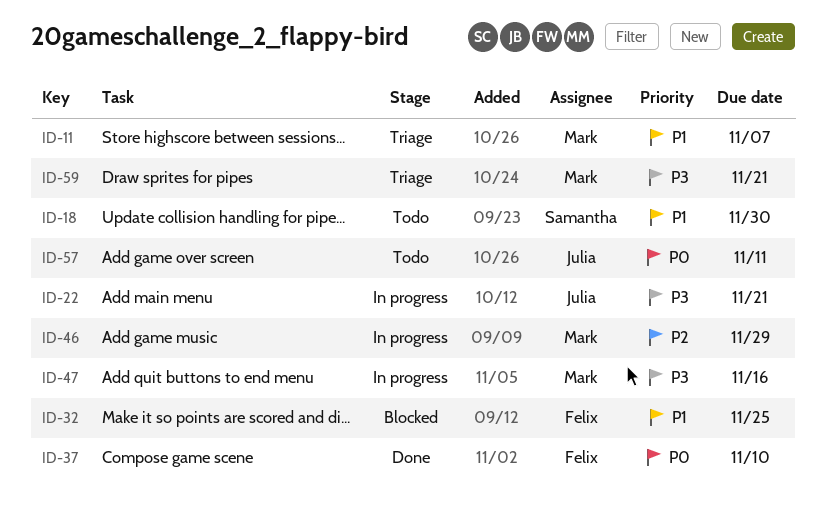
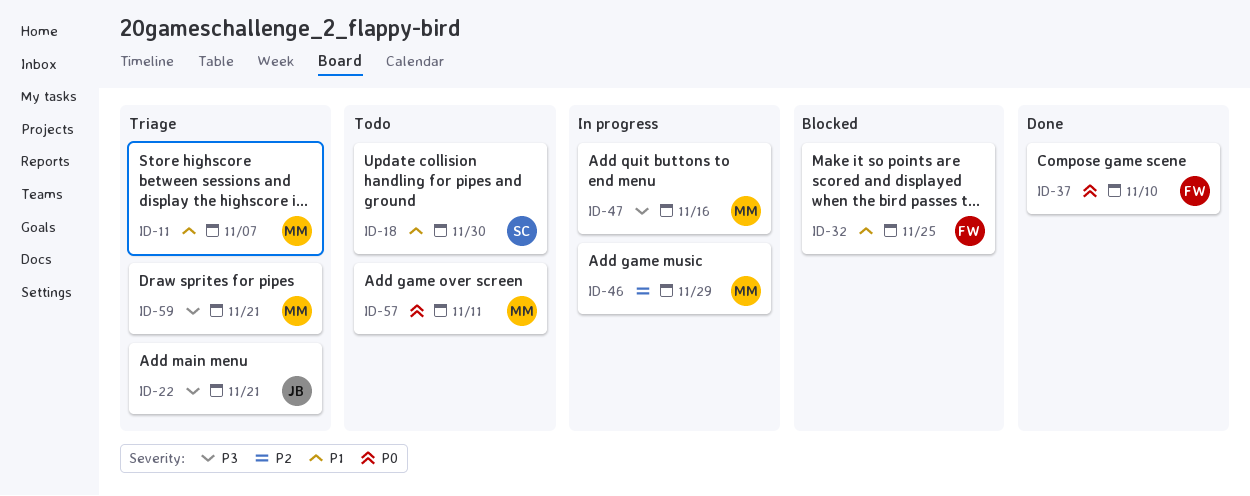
ID-22, status: In progress -> Triage
ID-57, owner: Julia -> Mark

